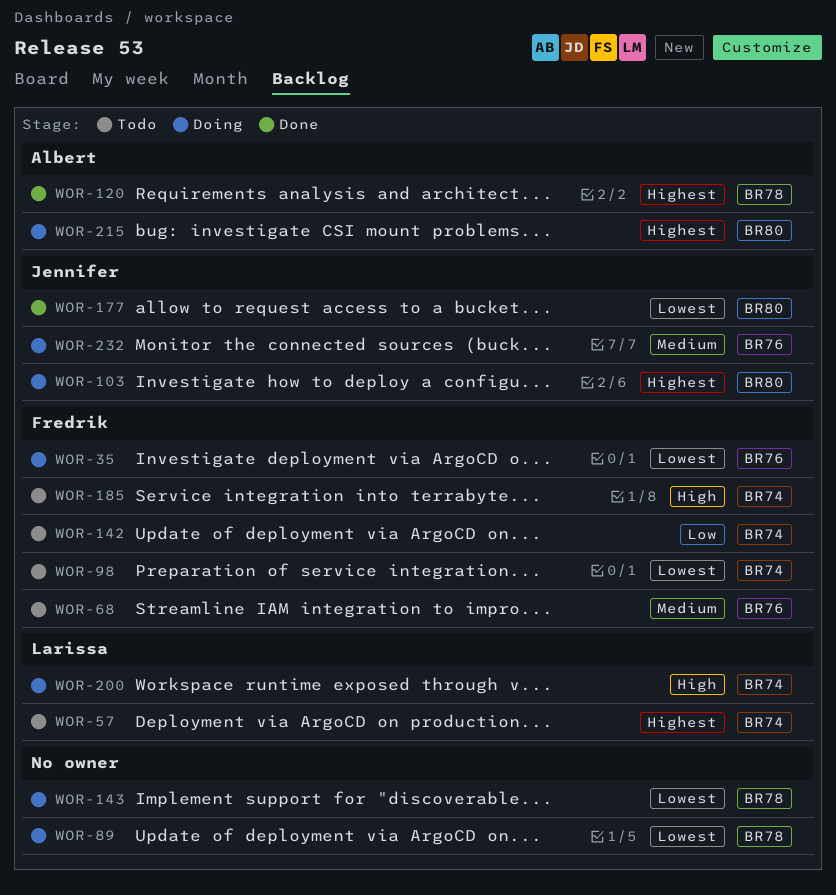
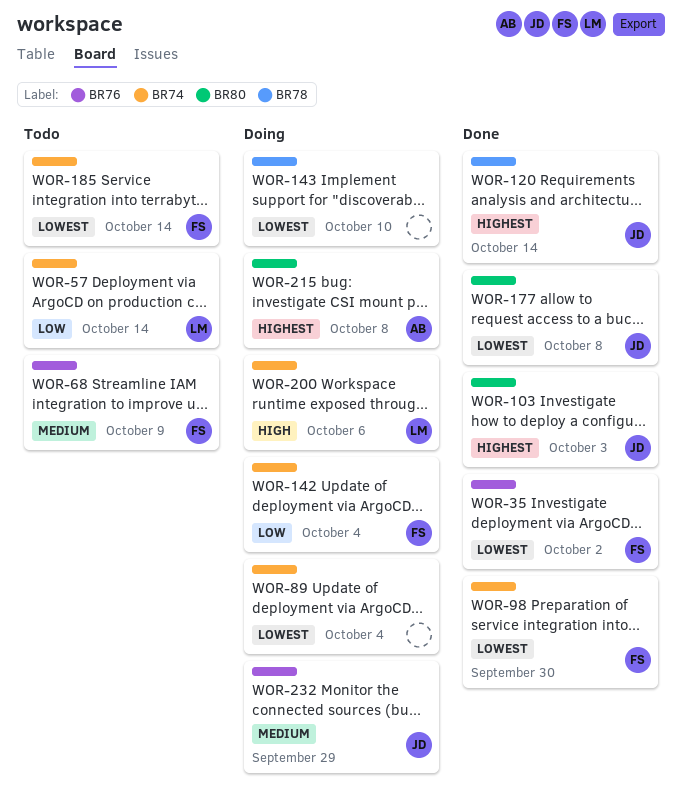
WOR-35, status: Doing -> Done
WOR-57, priority: Highest -> Low
WOR-89, label: BR78 -> BR74
WOR-98, status: Todo -> Done
WOR-103, status: Doing -> Done
WOR-120, owner: Albert -> Jennifer
WOR-142, status: Todo -> Doing
WOR-185, priority: High -> Lowest

